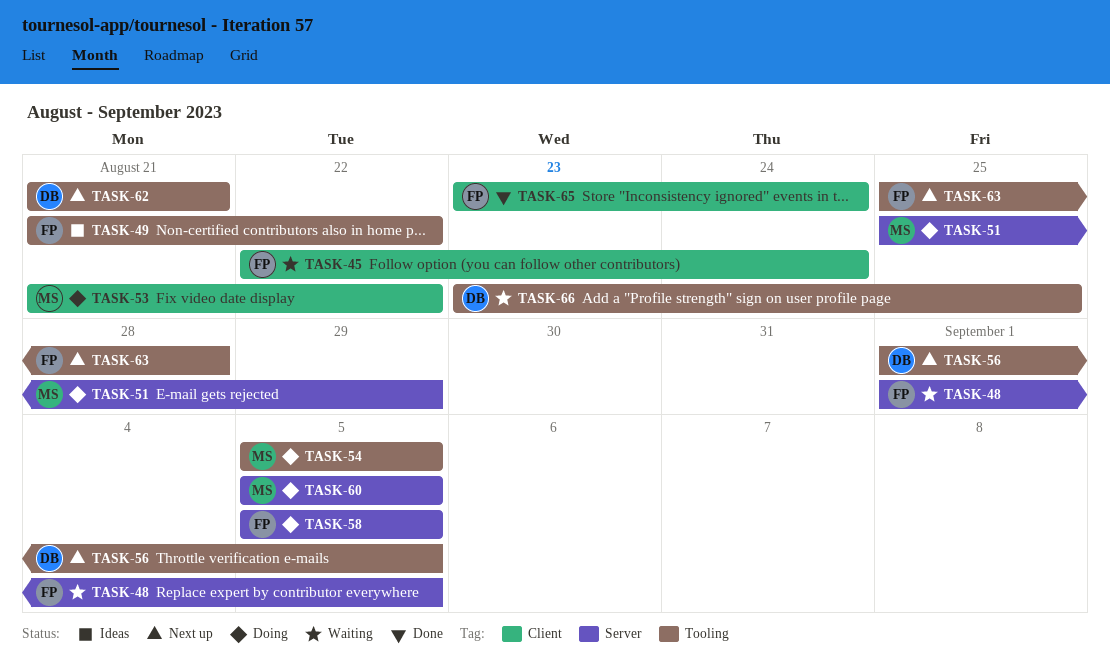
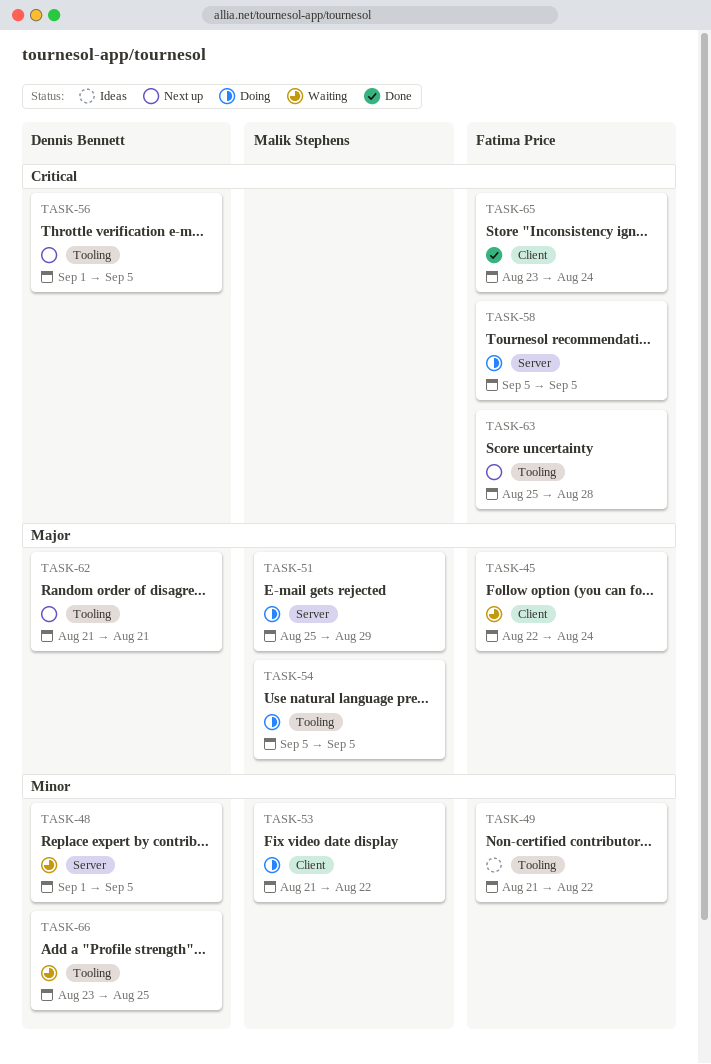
TASK-48, owner: Fatima Price -> Dennis Bennett
TASK-60: present -> none

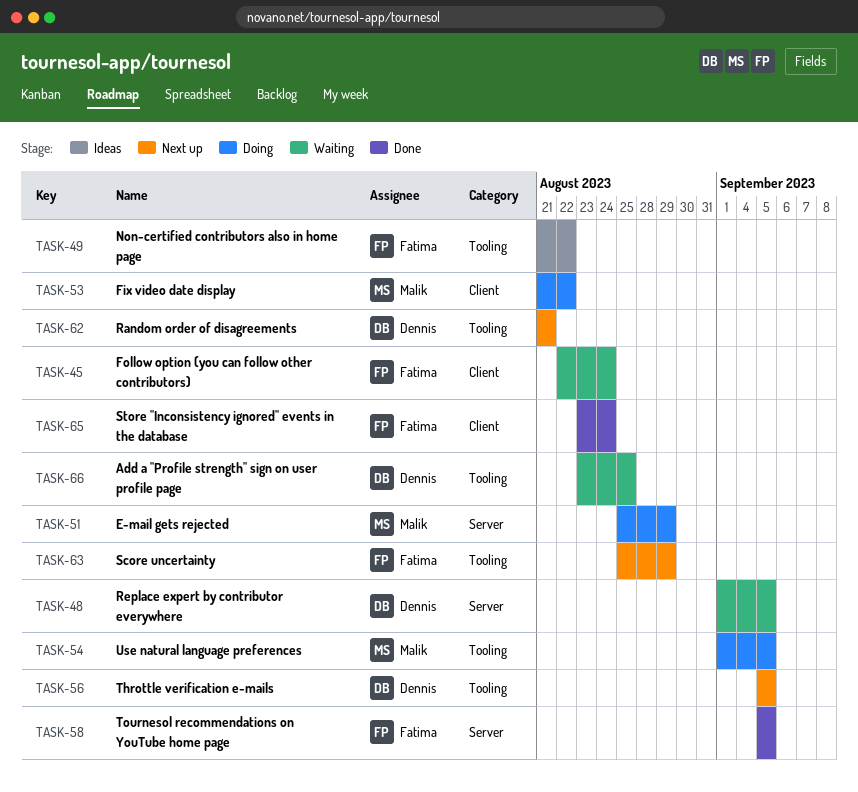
TASK-54, start: Sep 5 -> Sep 1
TASK-56, start: Sep 1 -> Sep 5
TASK-58, status: Doing -> Done
TASK-63, due: Aug 28 -> Aug 29

